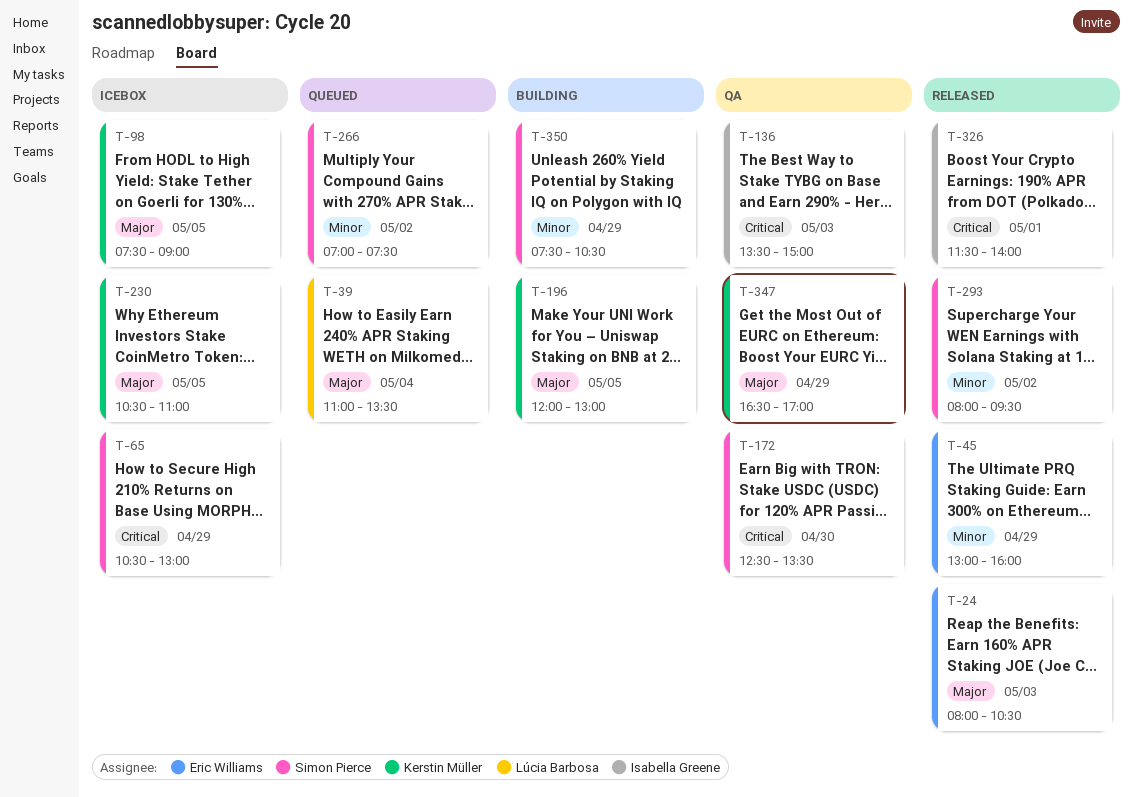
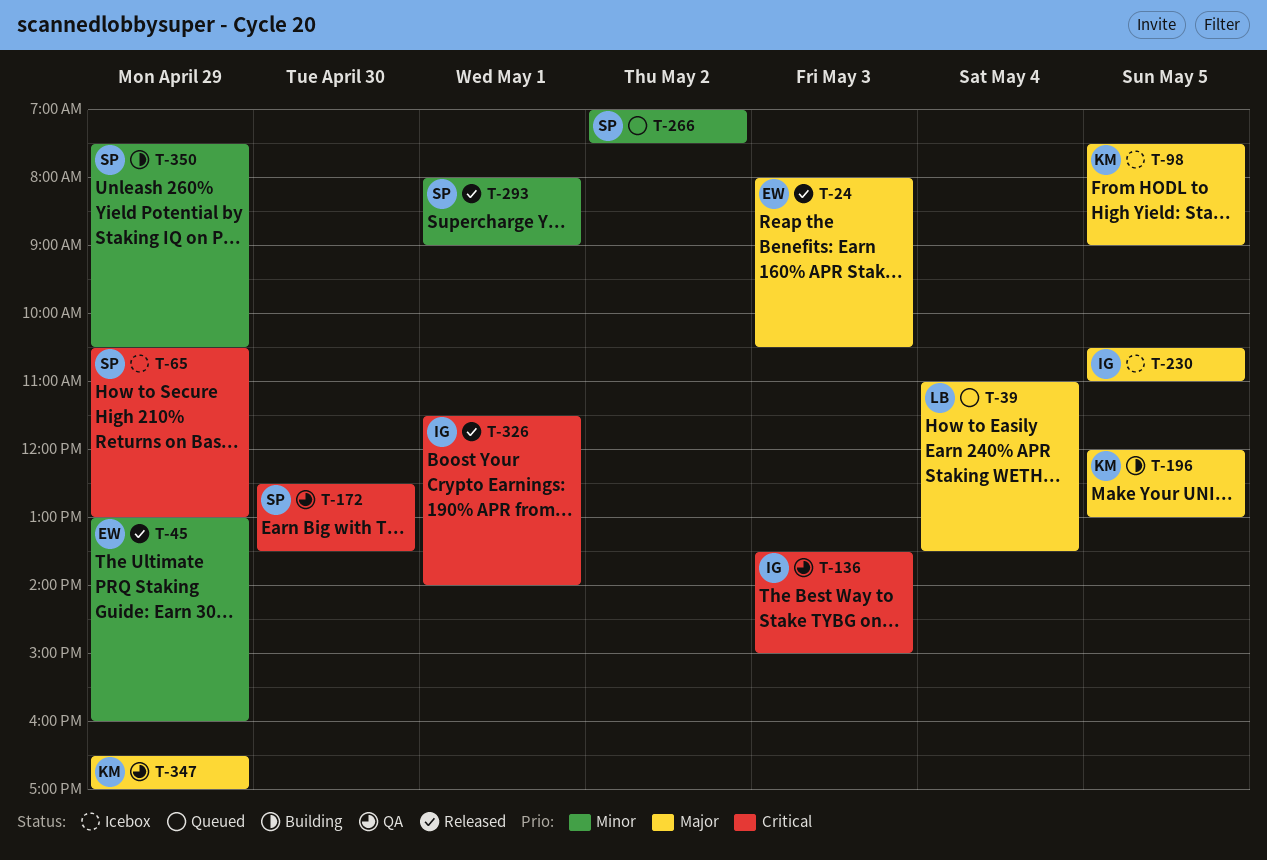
T-230, owner: Kerstin Müller -> Isabella Greene
T-293, day: May 2 -> May 1
T-293, ends: 09:30 -> 09:00

